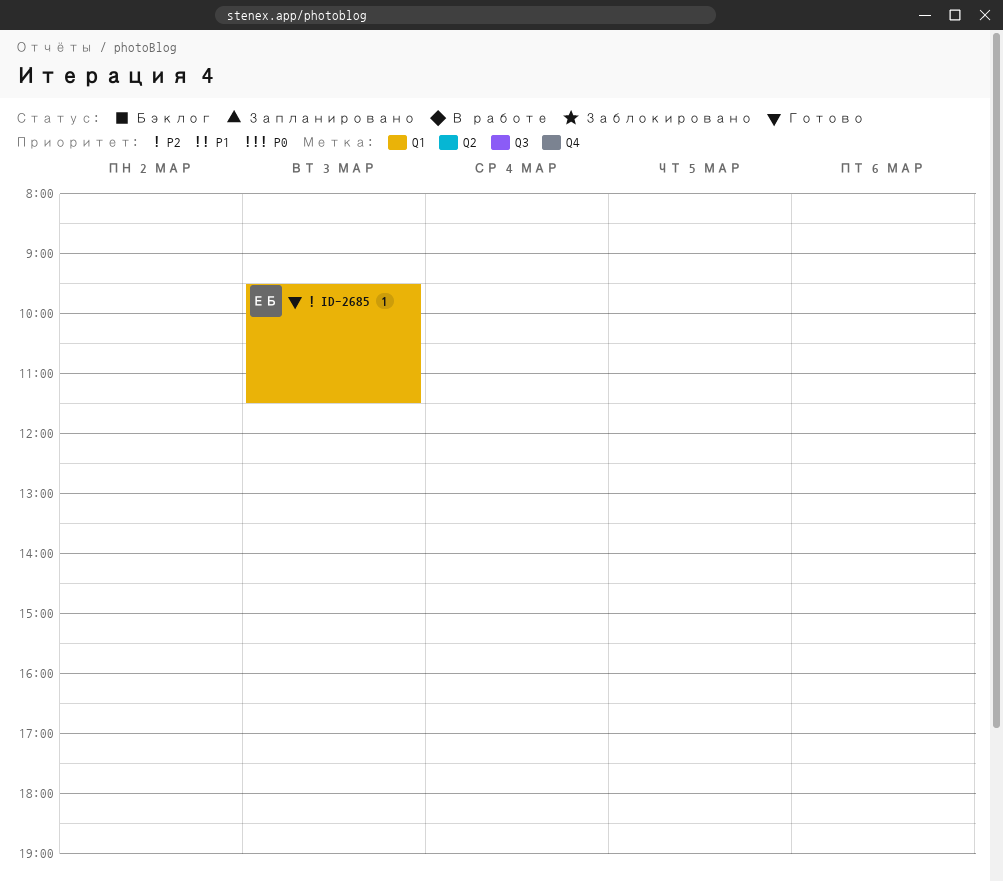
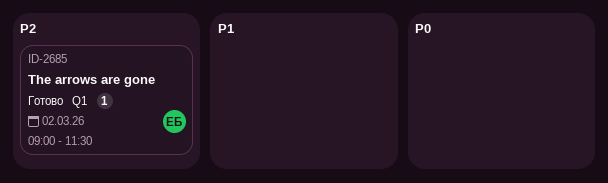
ID-2685, day: Mar 3 -> Mar 2
ID-2685, begins: 09:30 -> 09:00

